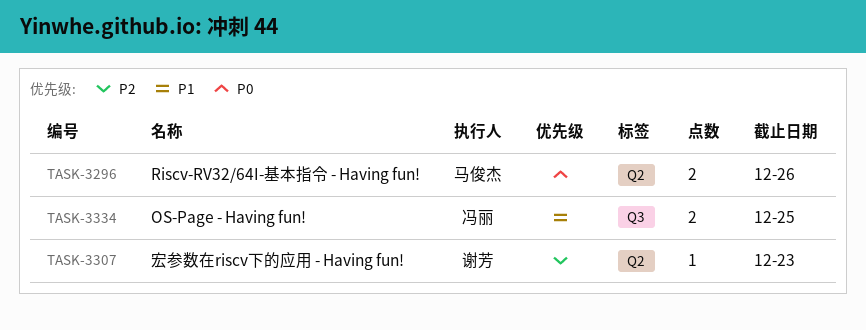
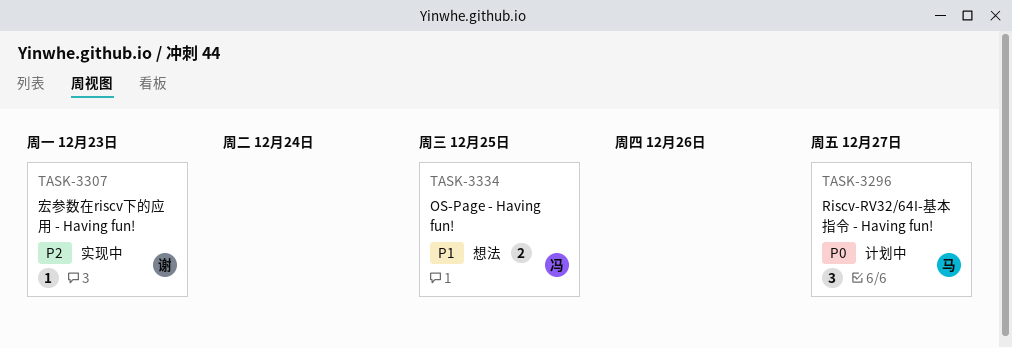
TASK-3296, estimate: 2 -> 3
TASK-3296, due: Dec 26 -> Dec 27

